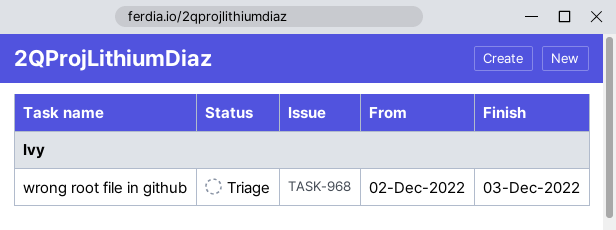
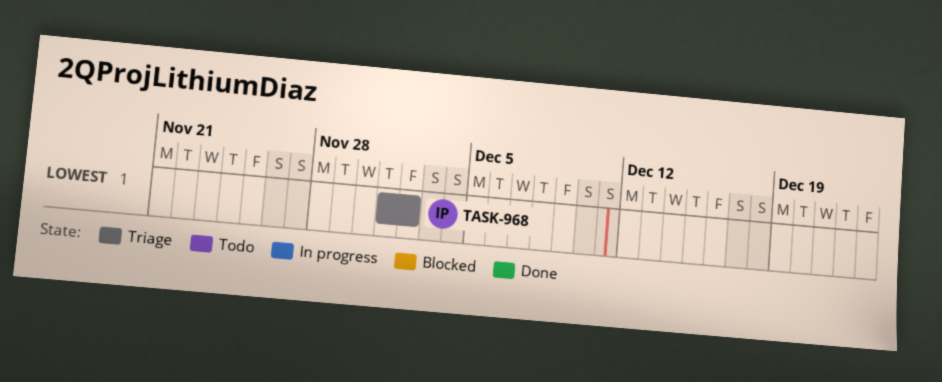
TASK-968, start: Dec 2 -> Dec 1
TASK-968, due: Dec 3 -> Dec 2

